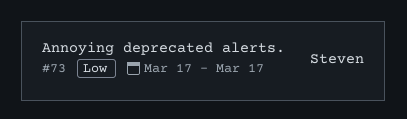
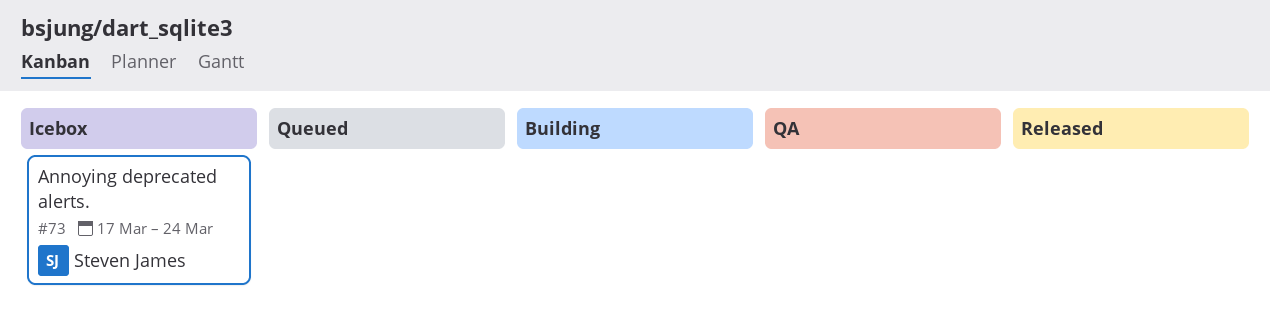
#73, due: Mar 17 -> Mar 24

